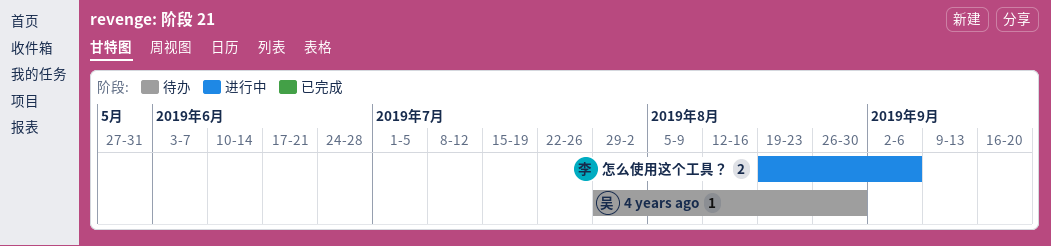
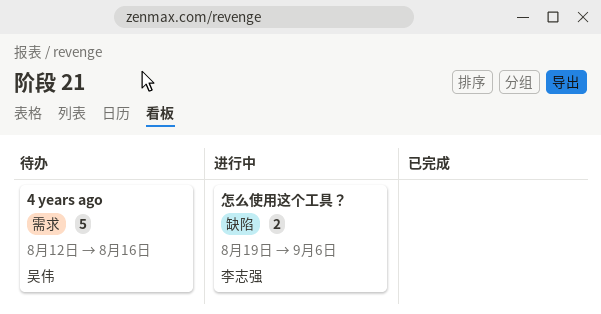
4 years ago, estimate: 1 -> 5
4 years ago, start: Jul 29 -> Aug 12
4 years ago, due: Aug 30 -> Aug 16

